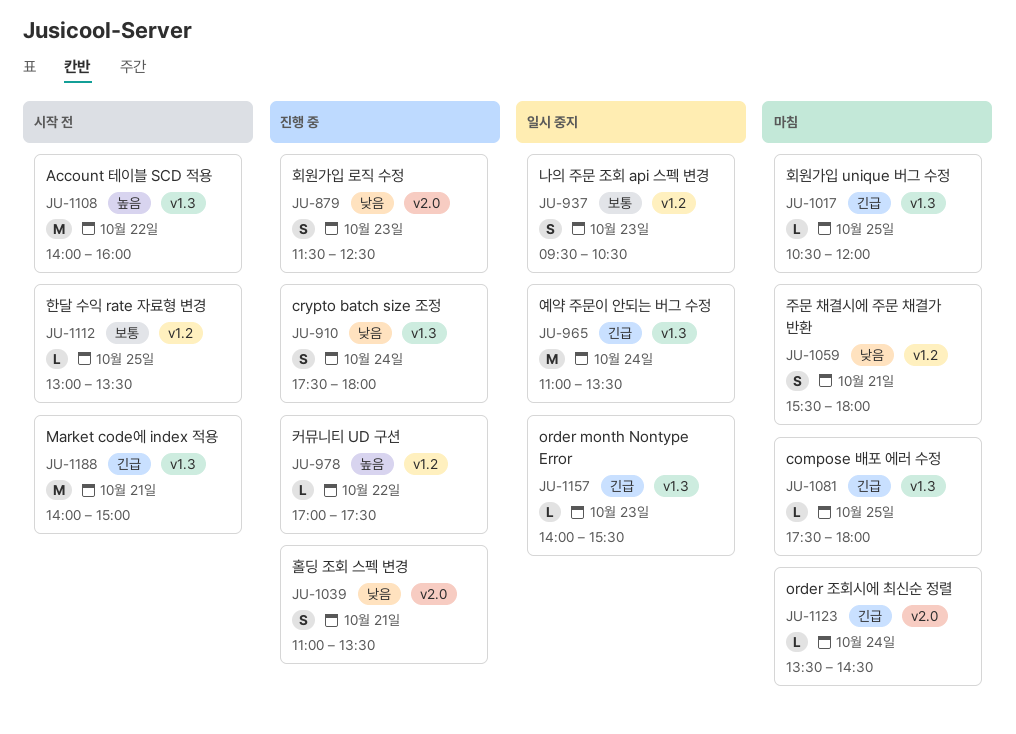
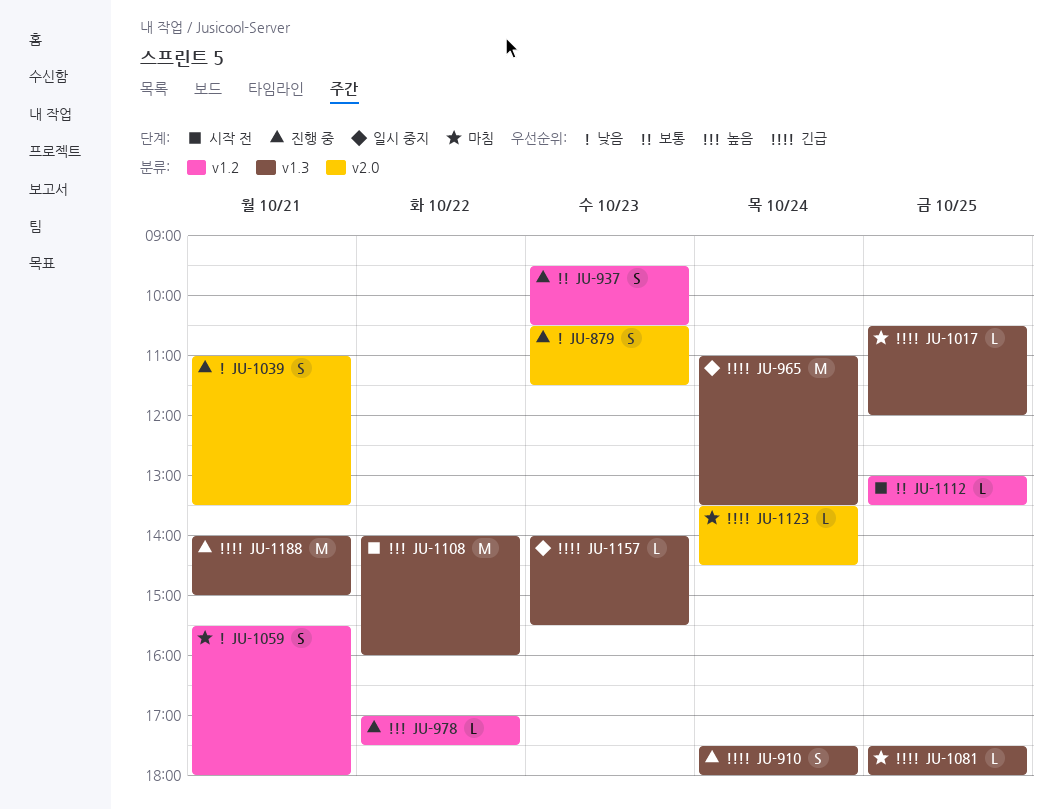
JU-879, begins: 11:30 -> 10:30
JU-879, ends: 12:30 -> 11:30
JU-910, priority: 낮음 -> 긴급
JU-937, status: 일시 중지 -> 진행 중
JU-1188, status: 시작 전 -> 진행 중

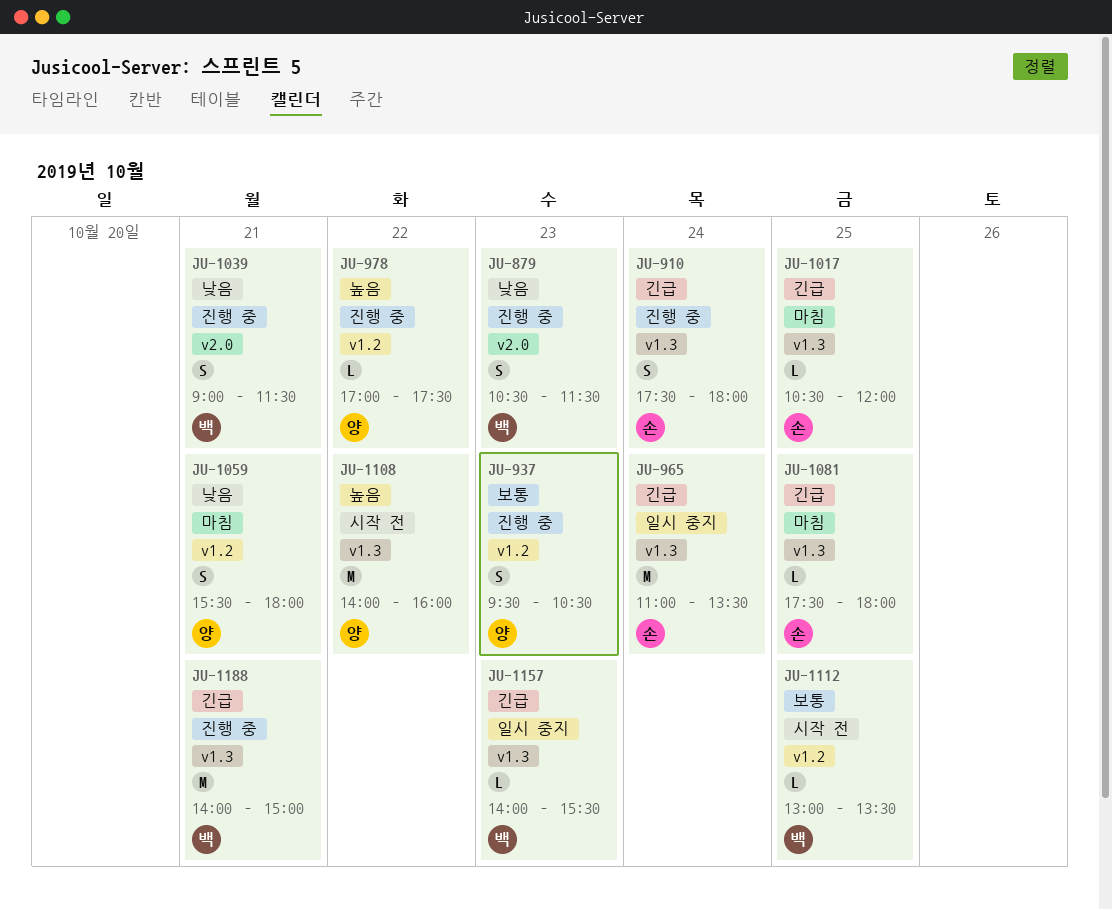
JU-1039, begins: 11:00 -> 09:00
JU-1039, ends: 13:30 -> 11:30
JU-1123: present -> none

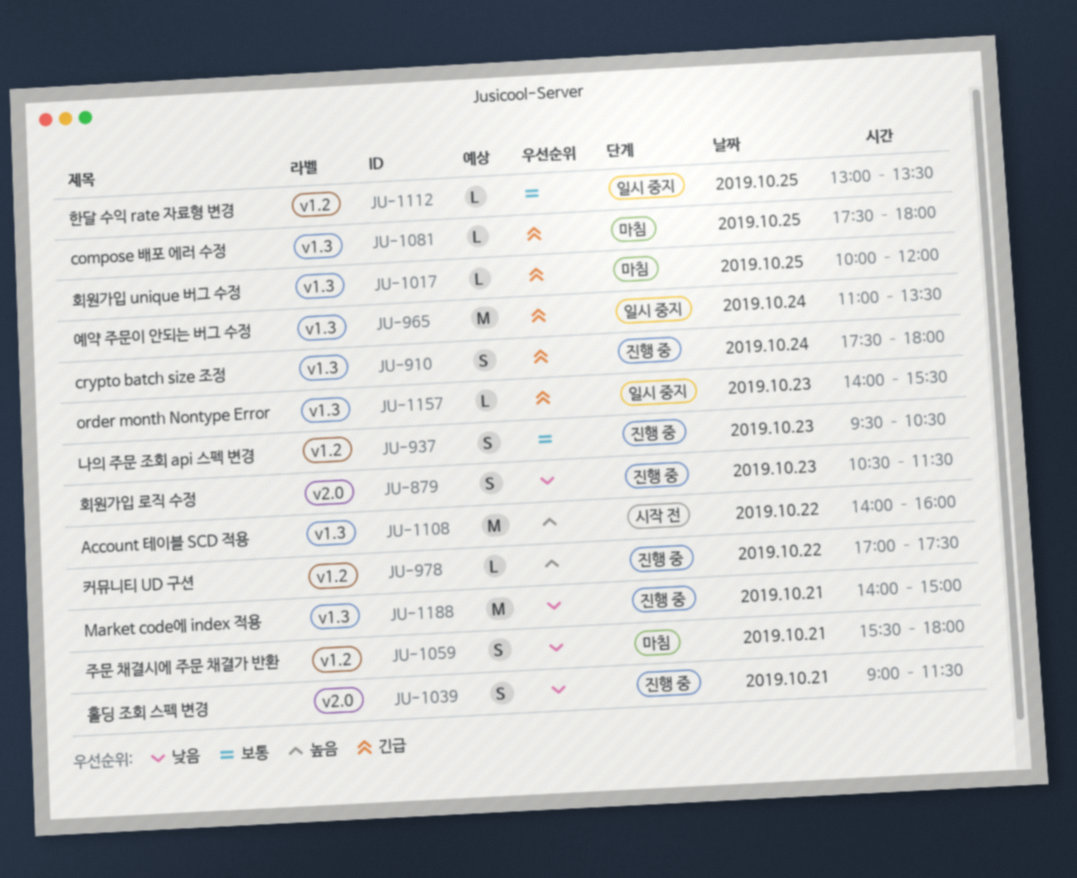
JU-1017, begins: 10:30 -> 10:00
JU-1112, status: 시작 전 -> 일시 중지
JU-1188, priority: 긴급 -> 낮음

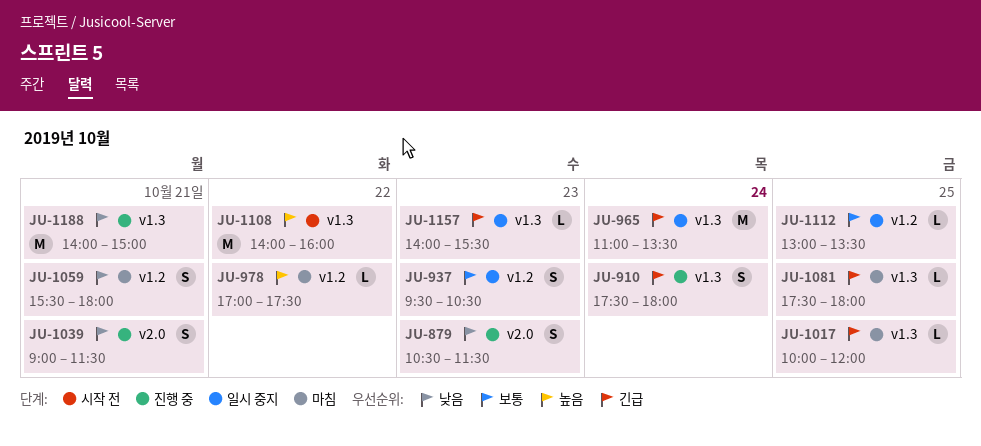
JU-937, status: 진행 중 -> 일시 중지
JU-978, status: 진행 중 -> 마침

